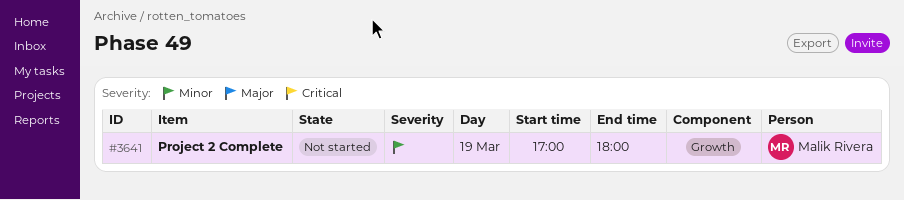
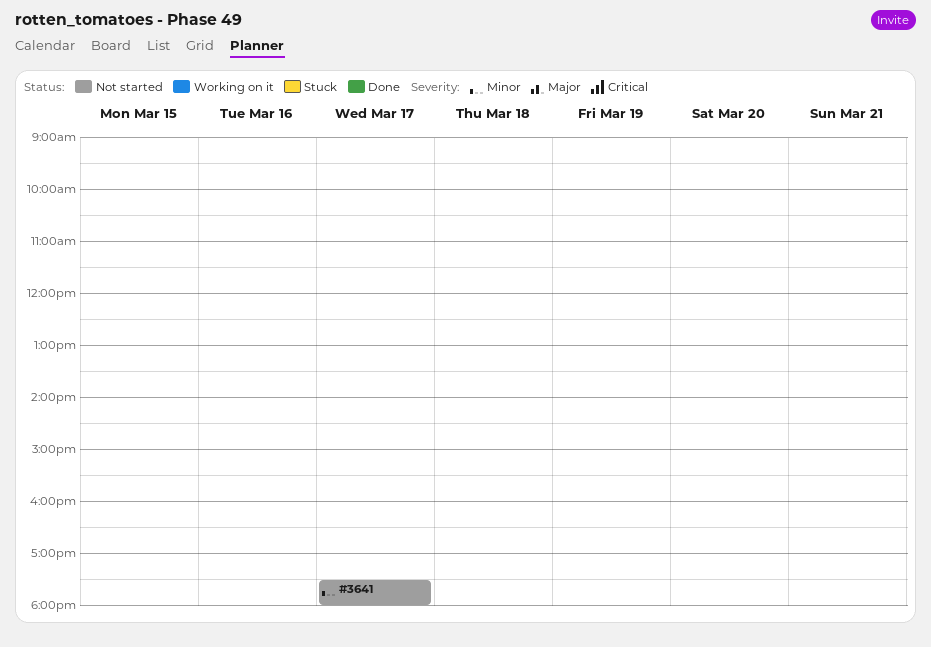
#3641, day: Mar 19 -> Mar 17
#3641, begins: 17:00 -> 17:30

